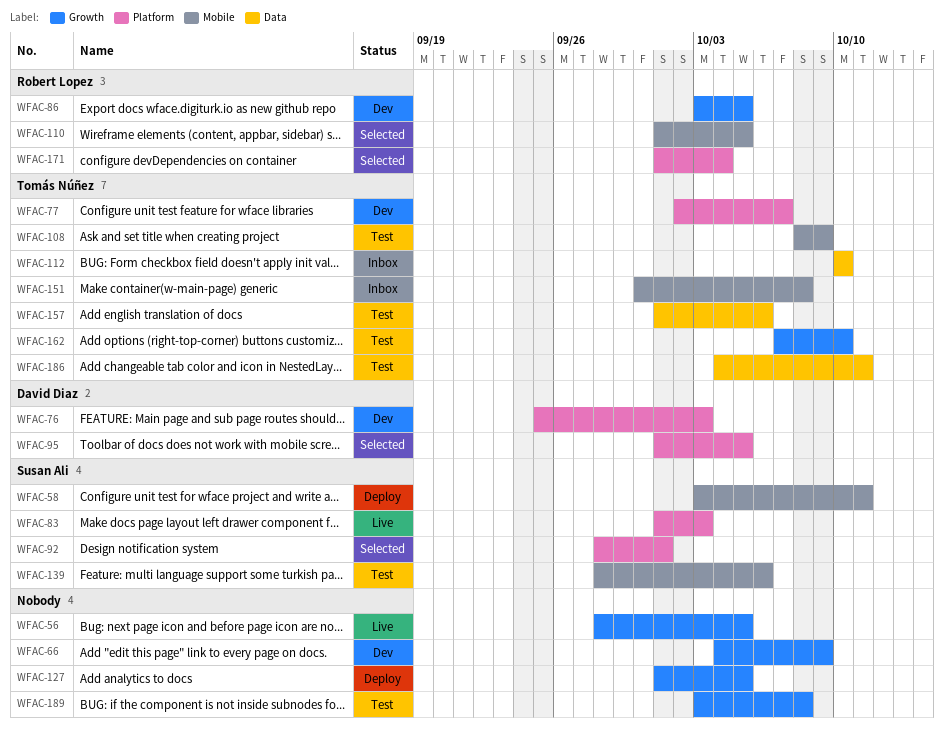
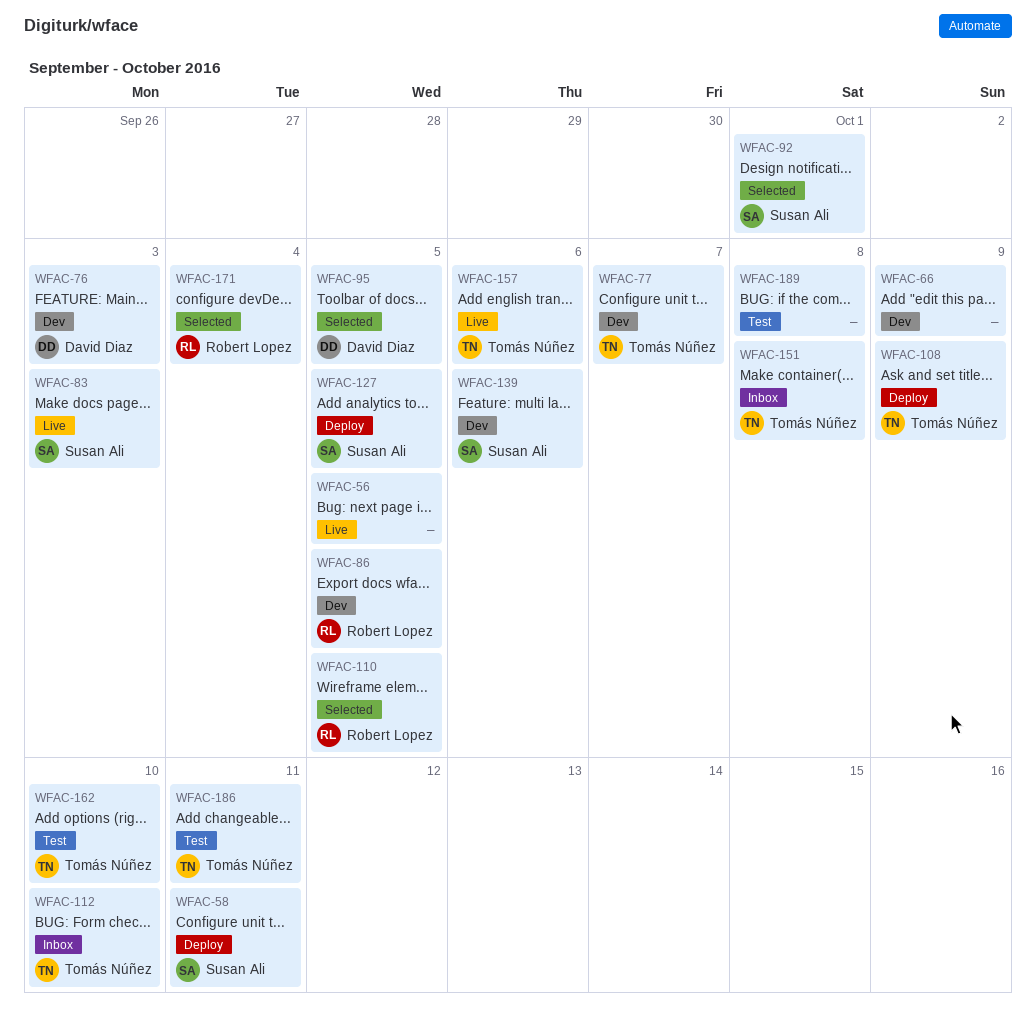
WFAC-108, status: Test -> Deploy
WFAC-127, owner: none -> Susan Ali
WFAC-139, status: Test -> Dev
WFAC-157, status: Test -> Live

